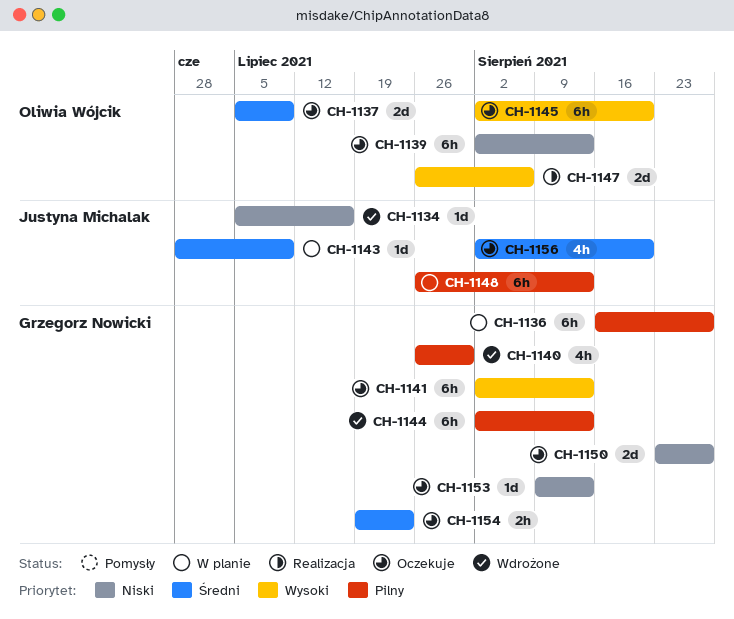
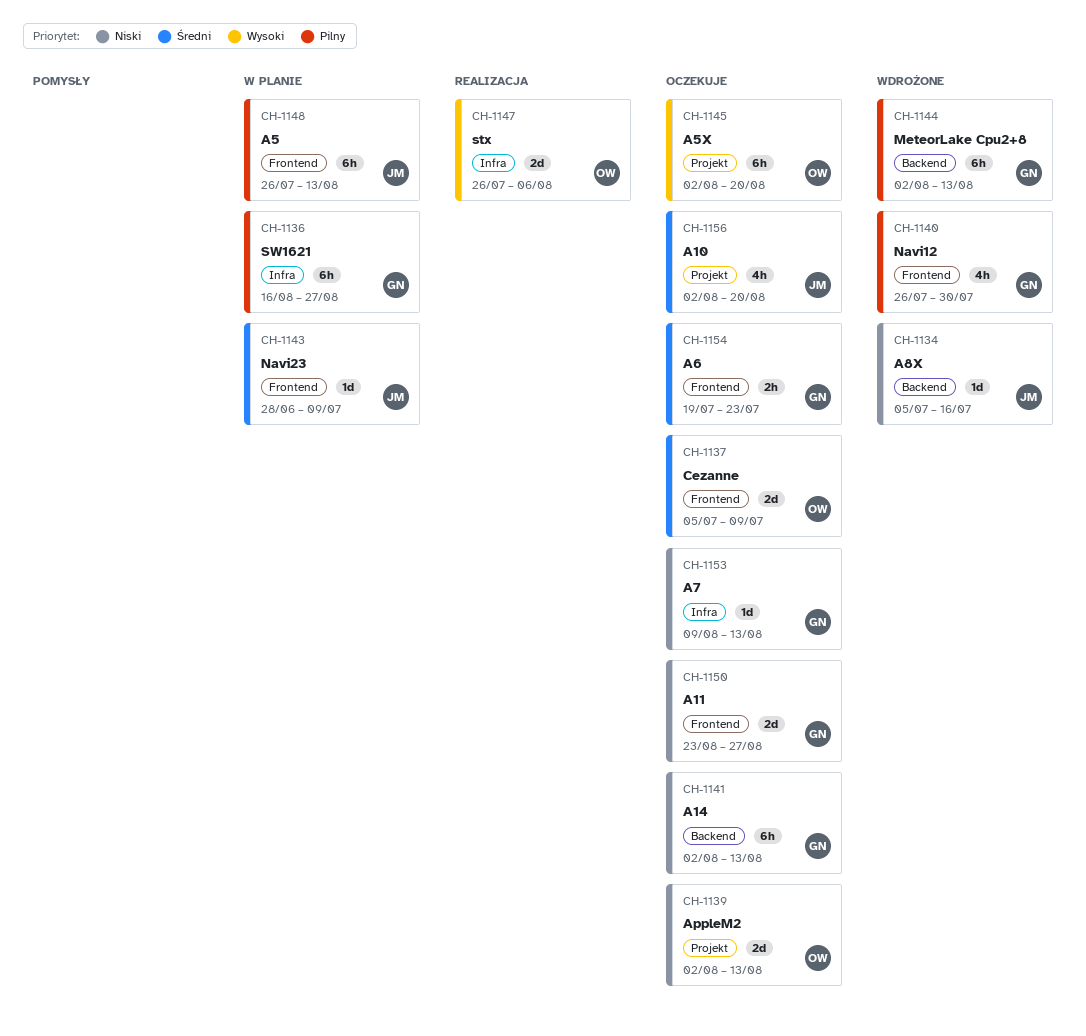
CH-1139, estimate: 6h -> 2d
CH-1141, priority: Wysoki -> Niski

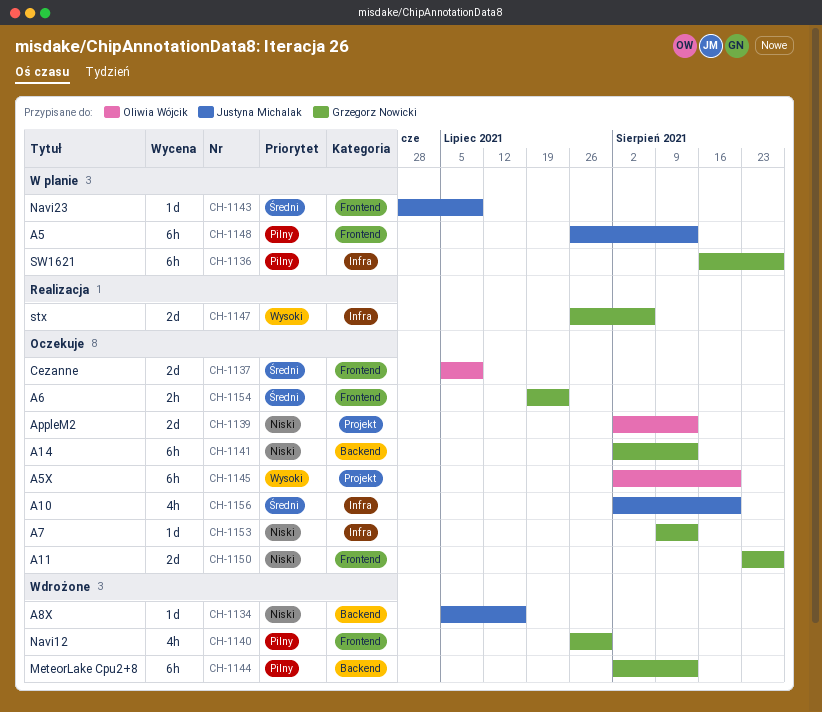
CH-1147, owner: Oliwia Wójcik -> Grzegorz Nowicki
CH-1156, label: Projekt -> Infra

